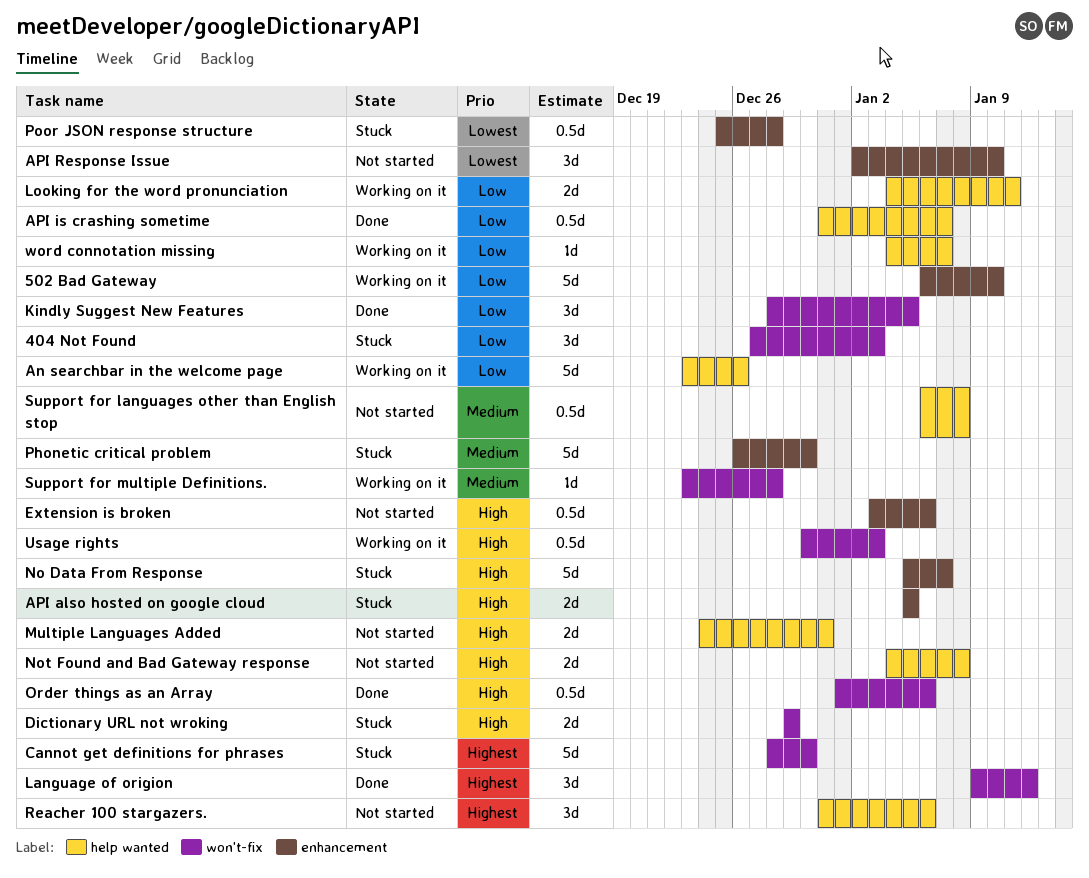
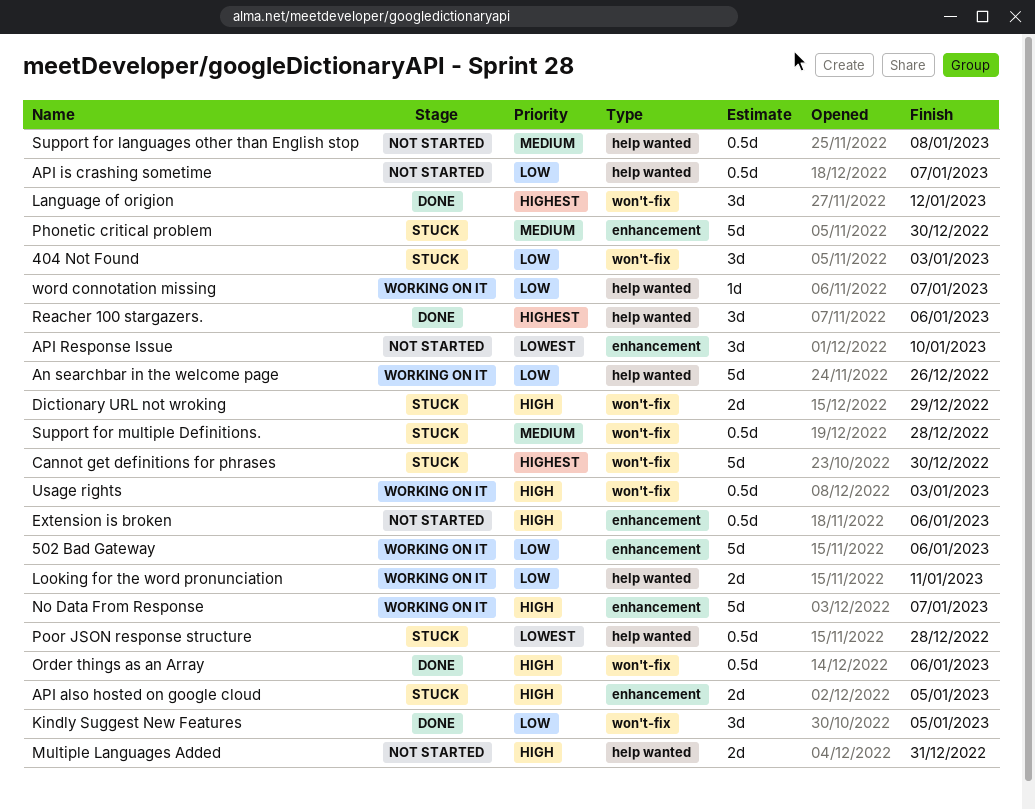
502 Bad Gateway, due: Jan 10 -> Jan 6
API is crashing sometime, status: Done -> Not started
No Data From Response, status: Stuck -> Working on it
Not Found and Bad Gateway response: present -> none
Poor JSON response structure, label: enhancement -> help wanted
Reacher 100 stargazers., status: Not started -> Done
Support for multiple Definitions., status: Working on it -> Stuck
Support for multiple Definitions., estimate: 1d -> 0.5d

